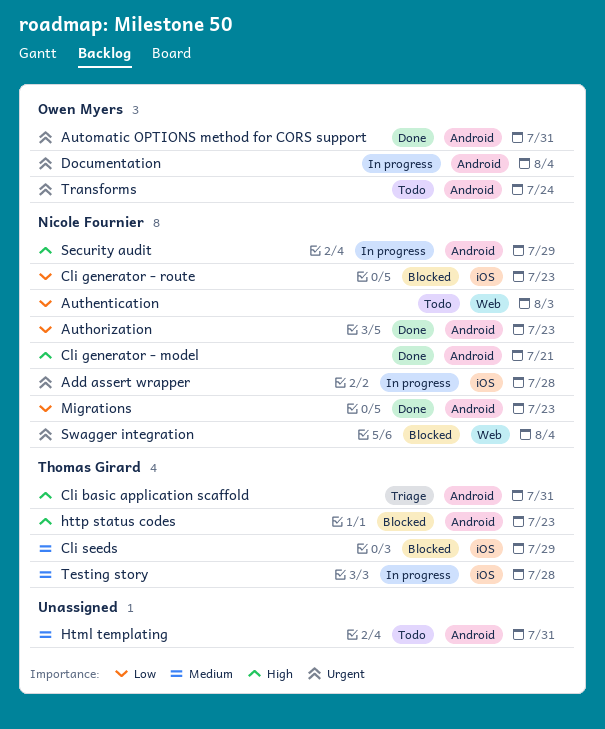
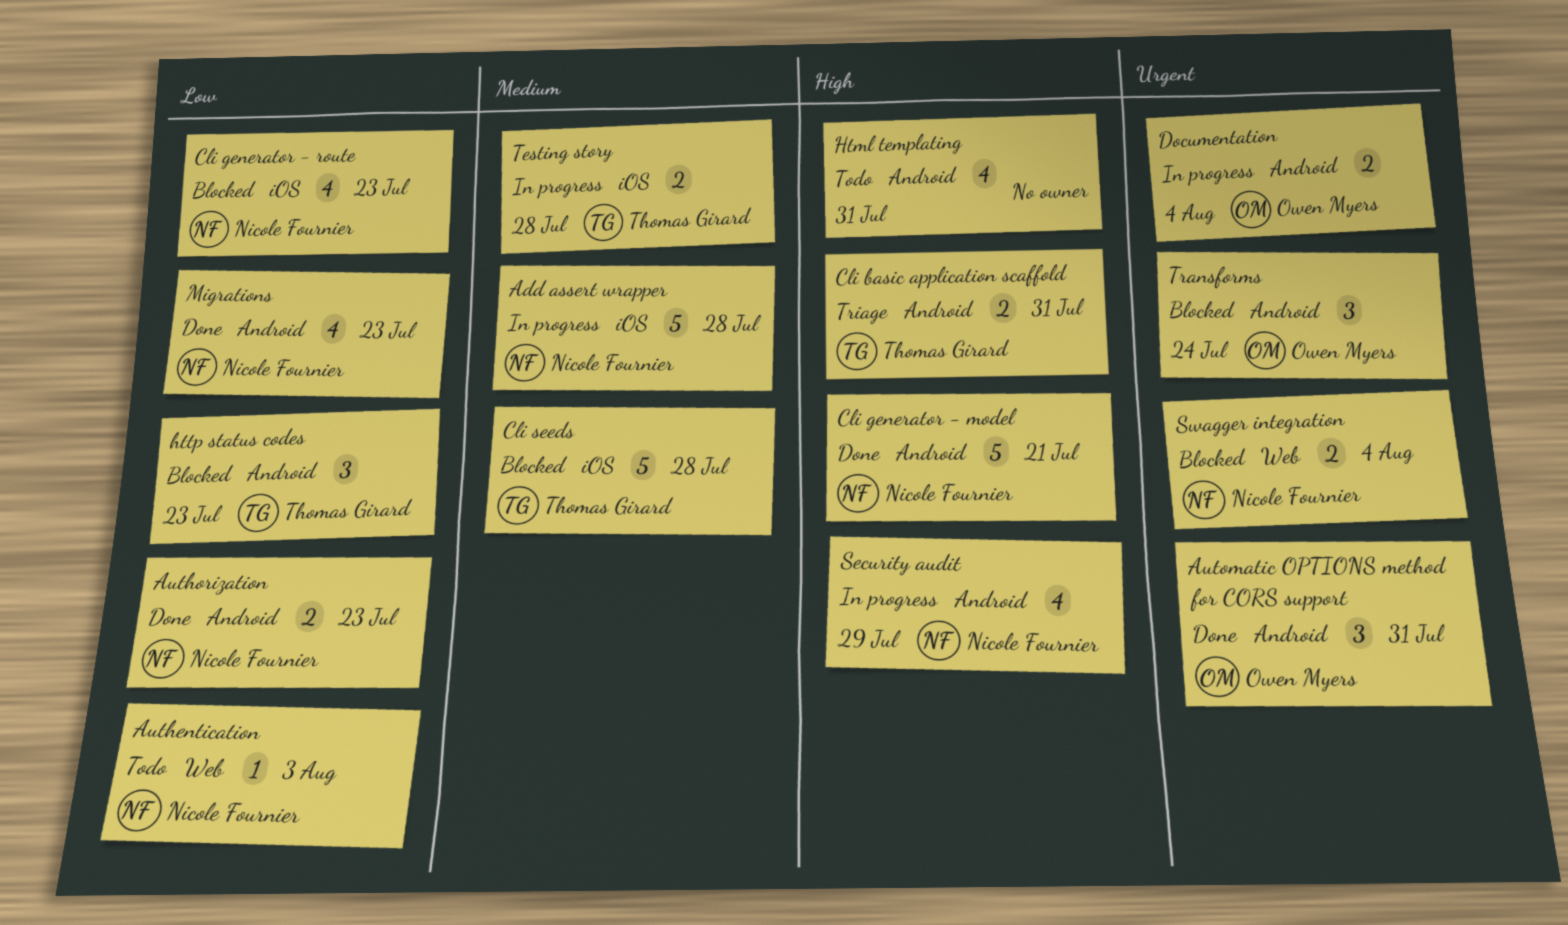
Add assert wrapper, priority: Urgent -> Medium
Cli seeds, due: Jul 29 -> Jul 28
Html templating, priority: Medium -> High
http status codes, priority: High -> Low
Transforms, status: Todo -> Blocked

